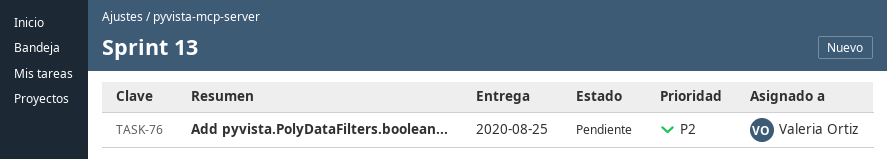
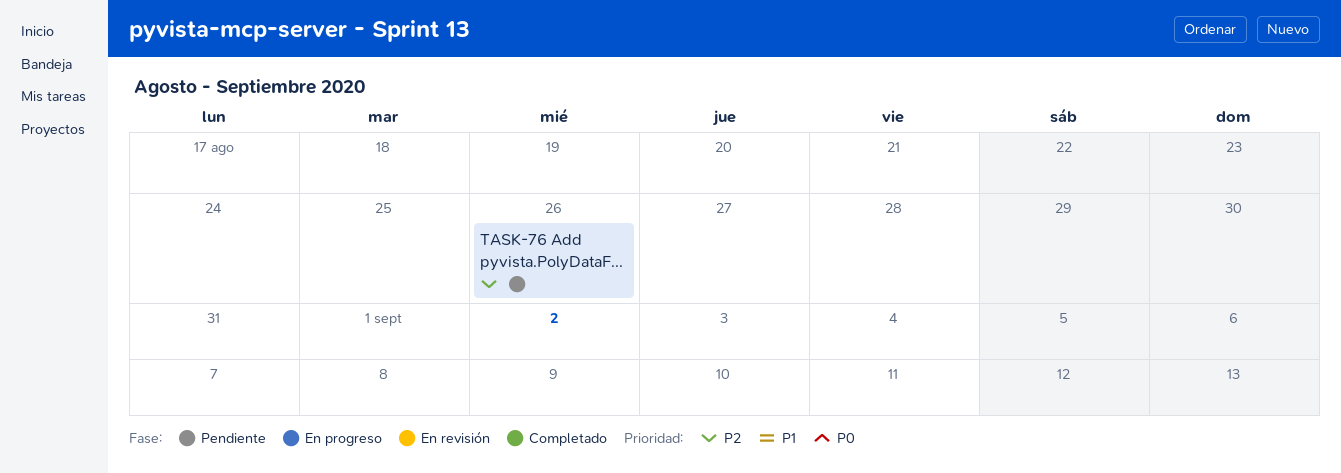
TASK-76, due: Aug 25 -> Aug 26

